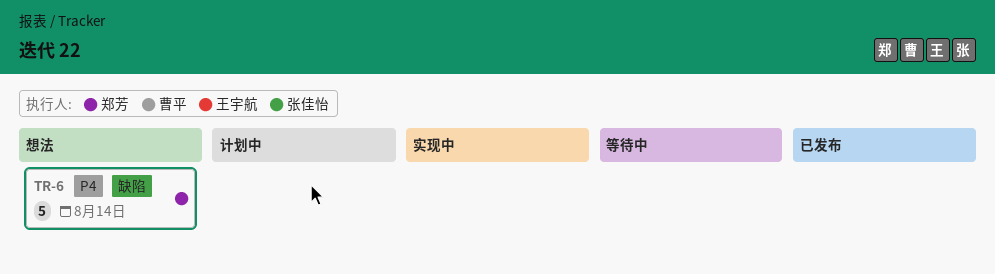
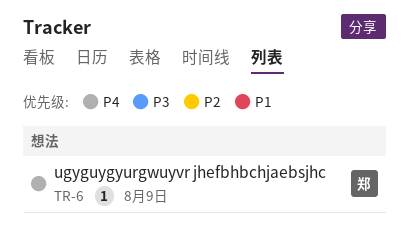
TR-6, estimate: 5 -> 1
TR-6, due: Aug 14 -> Aug 9

